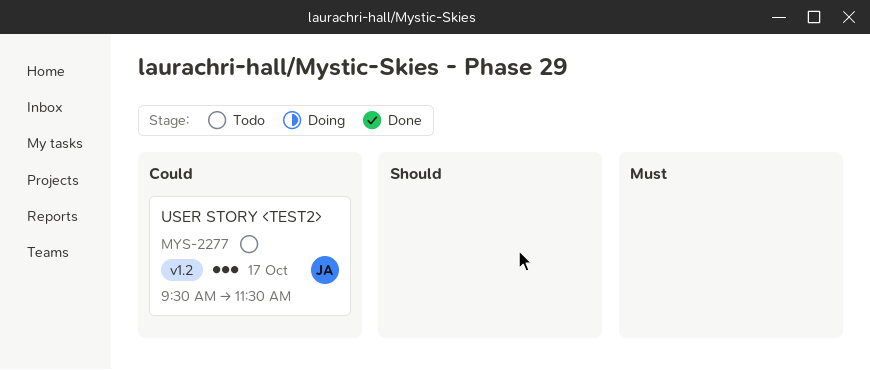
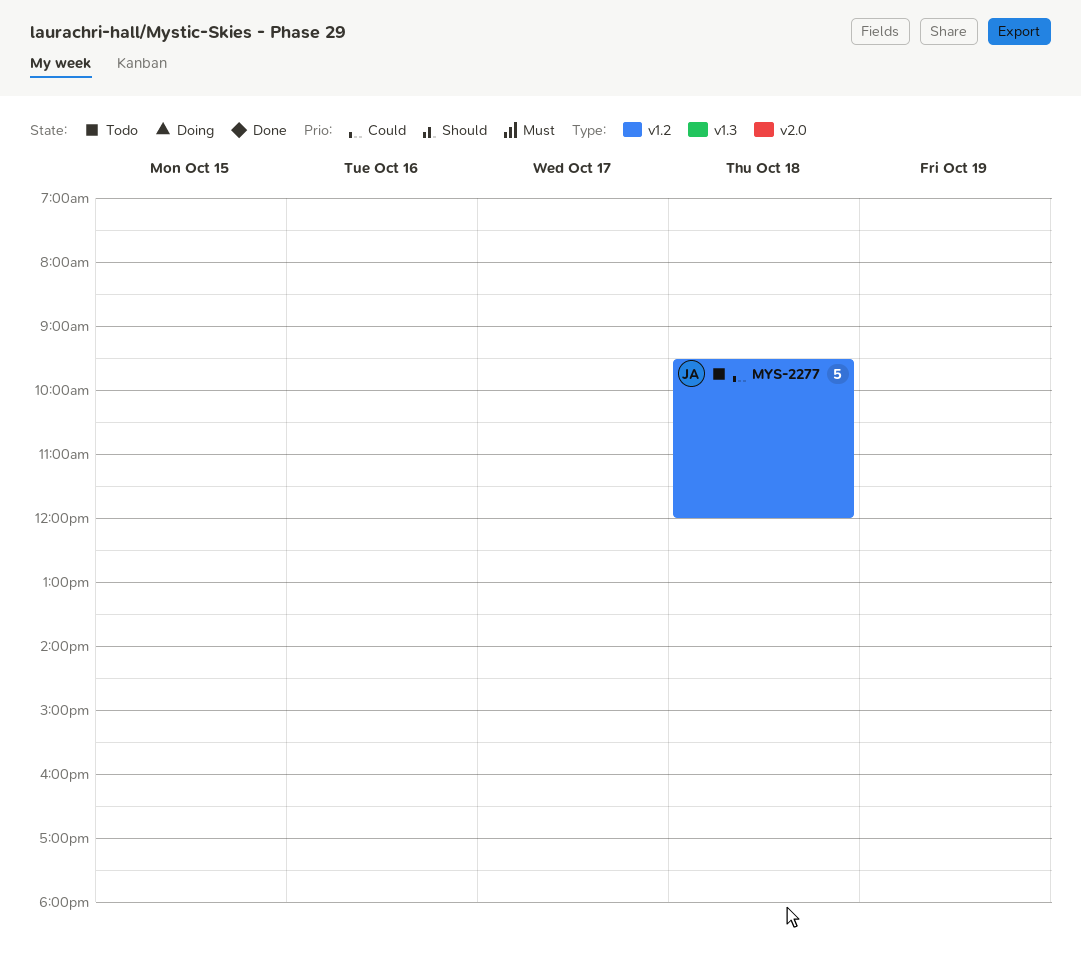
MYS-2277, estimate: 3 -> 5
MYS-2277, day: Oct 17 -> Oct 18
MYS-2277, ends: 11:30 -> 12:00

